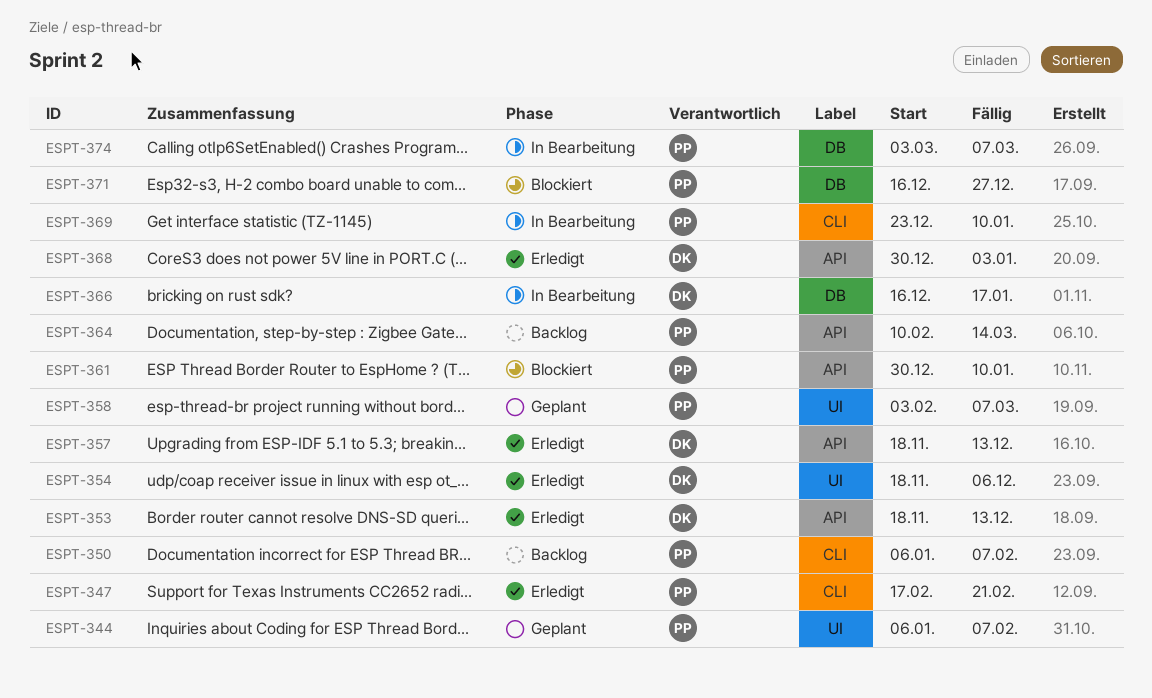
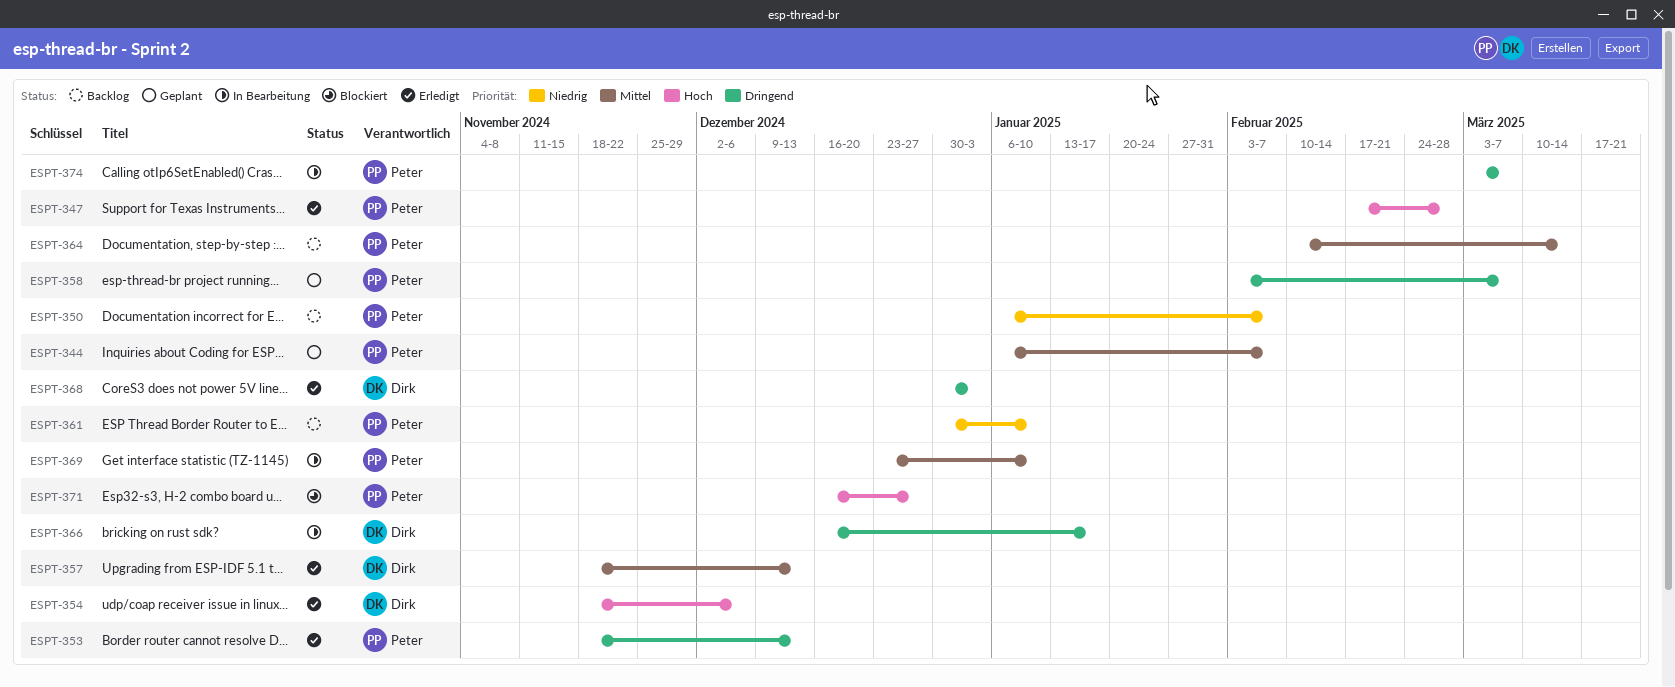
ESPT-347, due: Feb 21 -> Feb 28
ESPT-353, owner: Dirk -> Peter
ESPT-361, status: Blockiert -> Backlog

